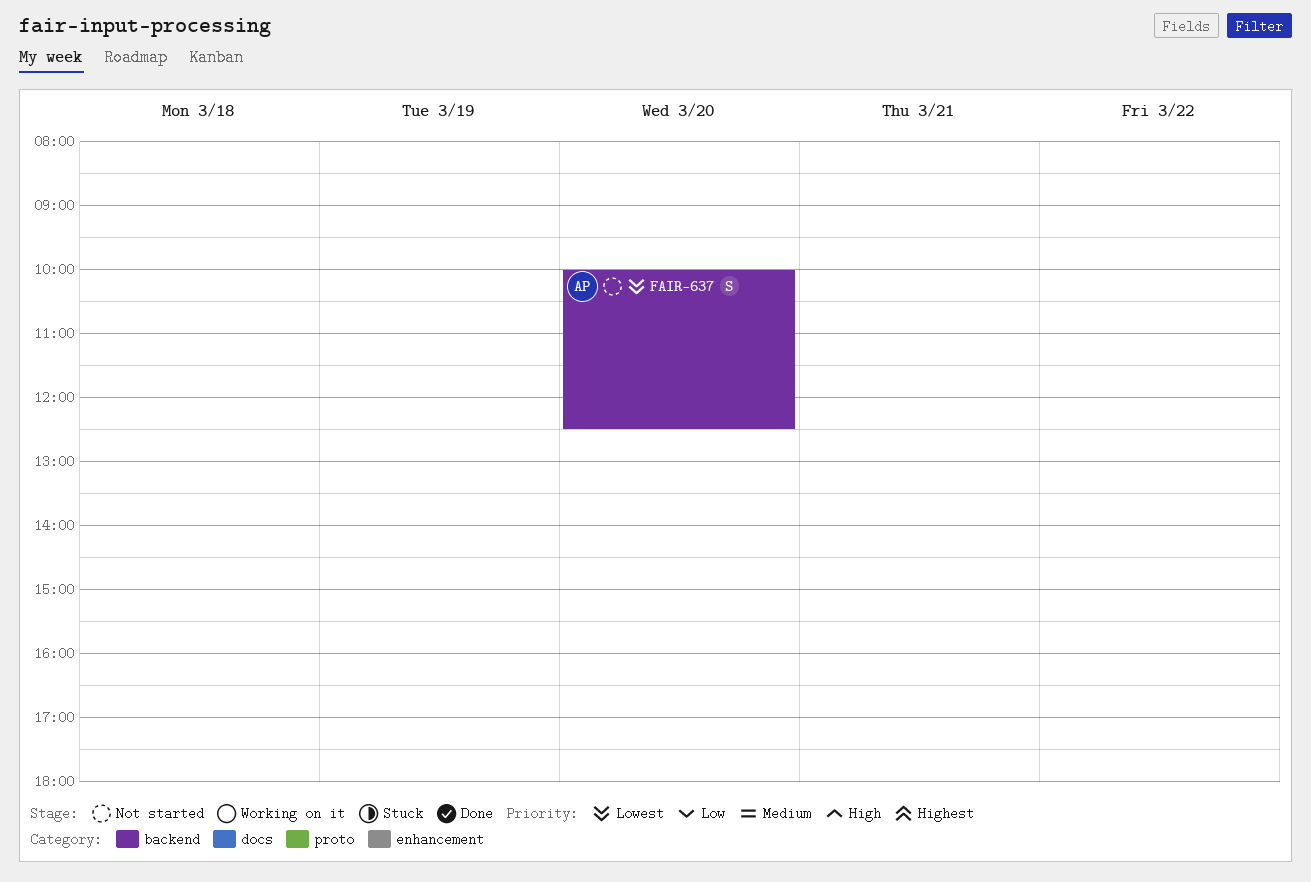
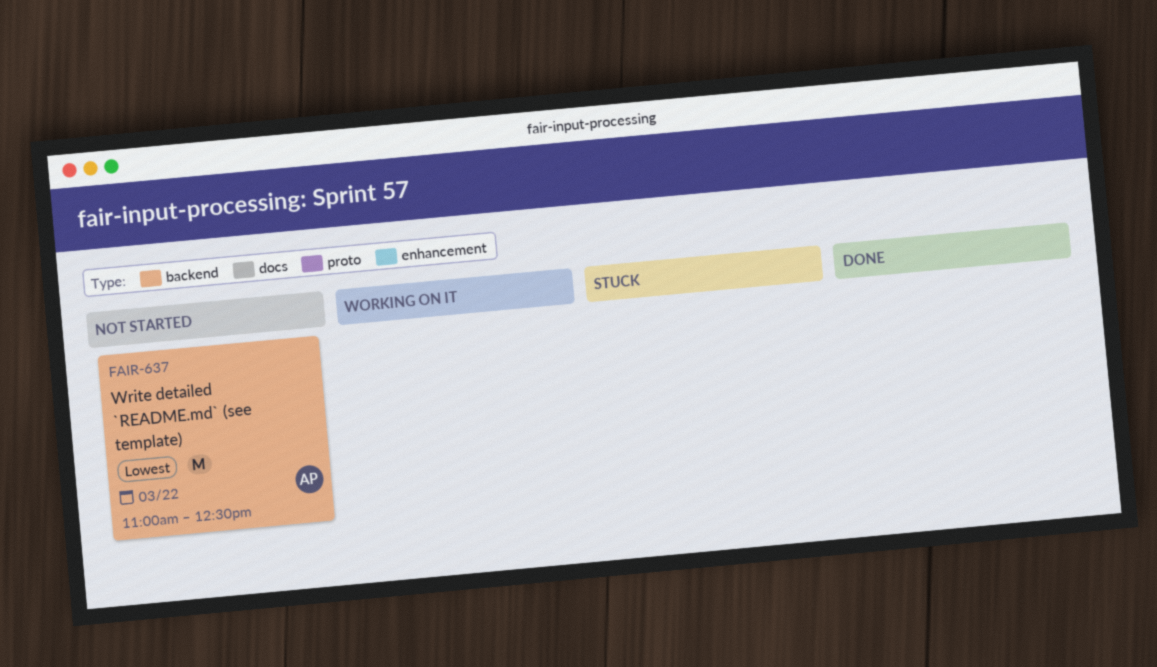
FAIR-637, estimate: S -> M
FAIR-637, day: Mar 20 -> Mar 22
FAIR-637, begins: 10:00 -> 11:00

